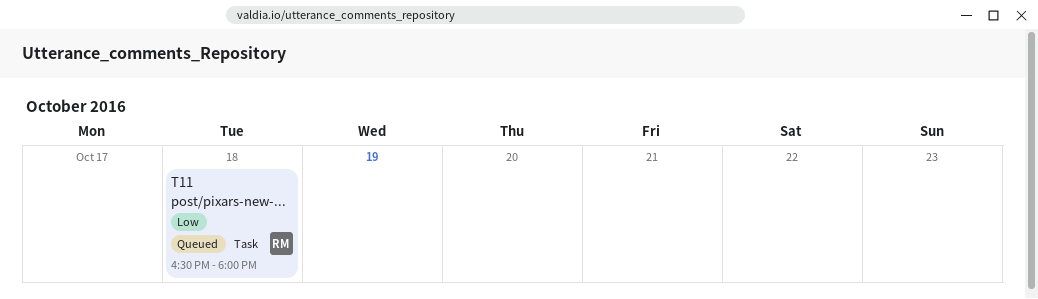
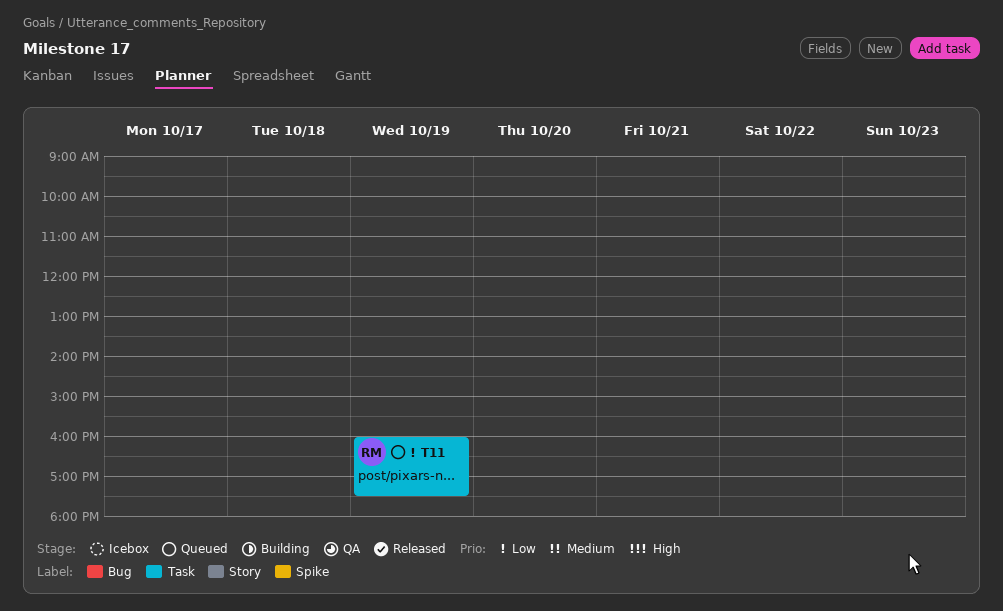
T11, day: Oct 18 -> Oct 19
T11, begins: 16:30 -> 16:00
T11, ends: 18:00 -> 17:30

